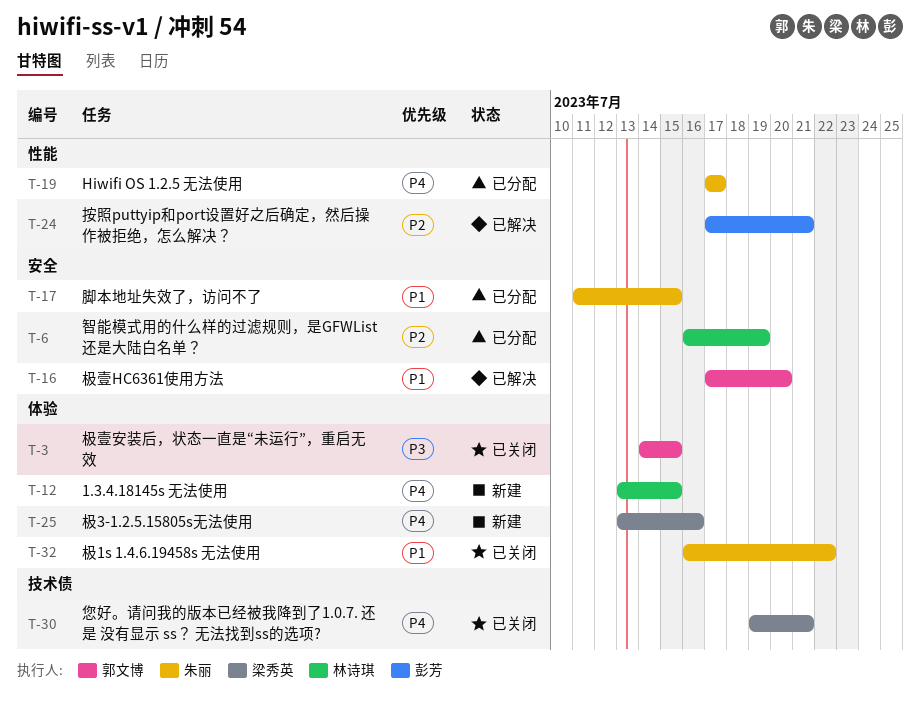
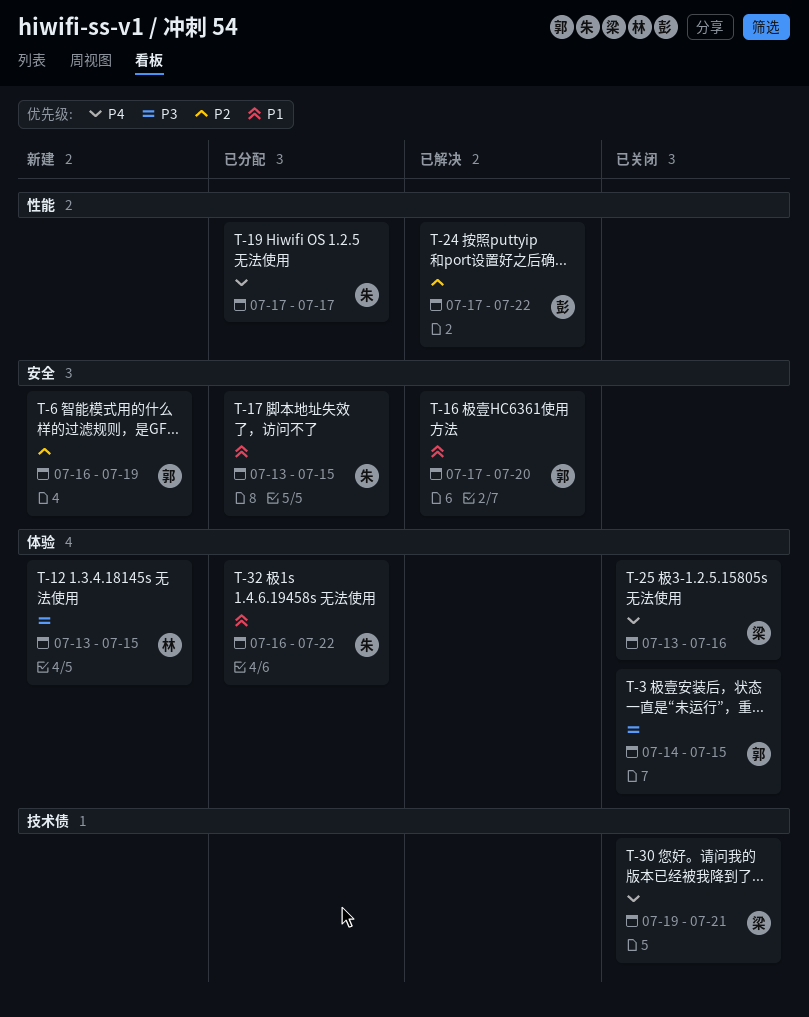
T-6, status: 已分配 -> 新建
T-6, owner: 林诗琪 -> 郭文博
T-12, priority: P4 -> P3
T-17, start: Jul 11 -> Jul 13
T-24, due: Jul 21 -> Jul 22
T-25, status: 新建 -> 已关闭
T-32, status: 已关闭 -> 已分配

